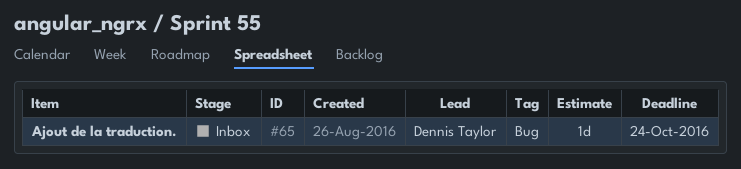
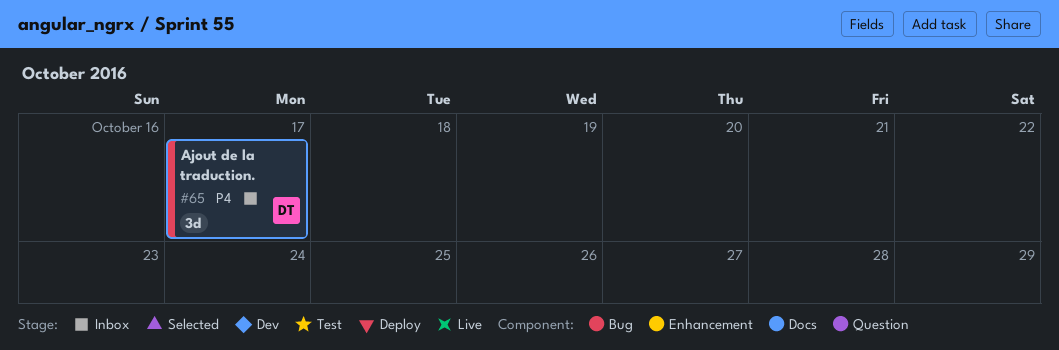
#65, estimate: 1d -> 3d
#65, due: Oct 24 -> Oct 17

